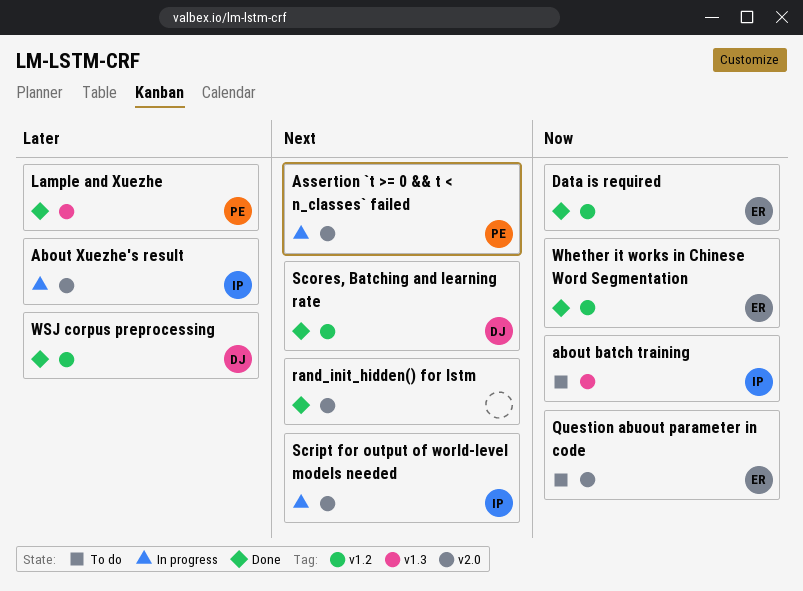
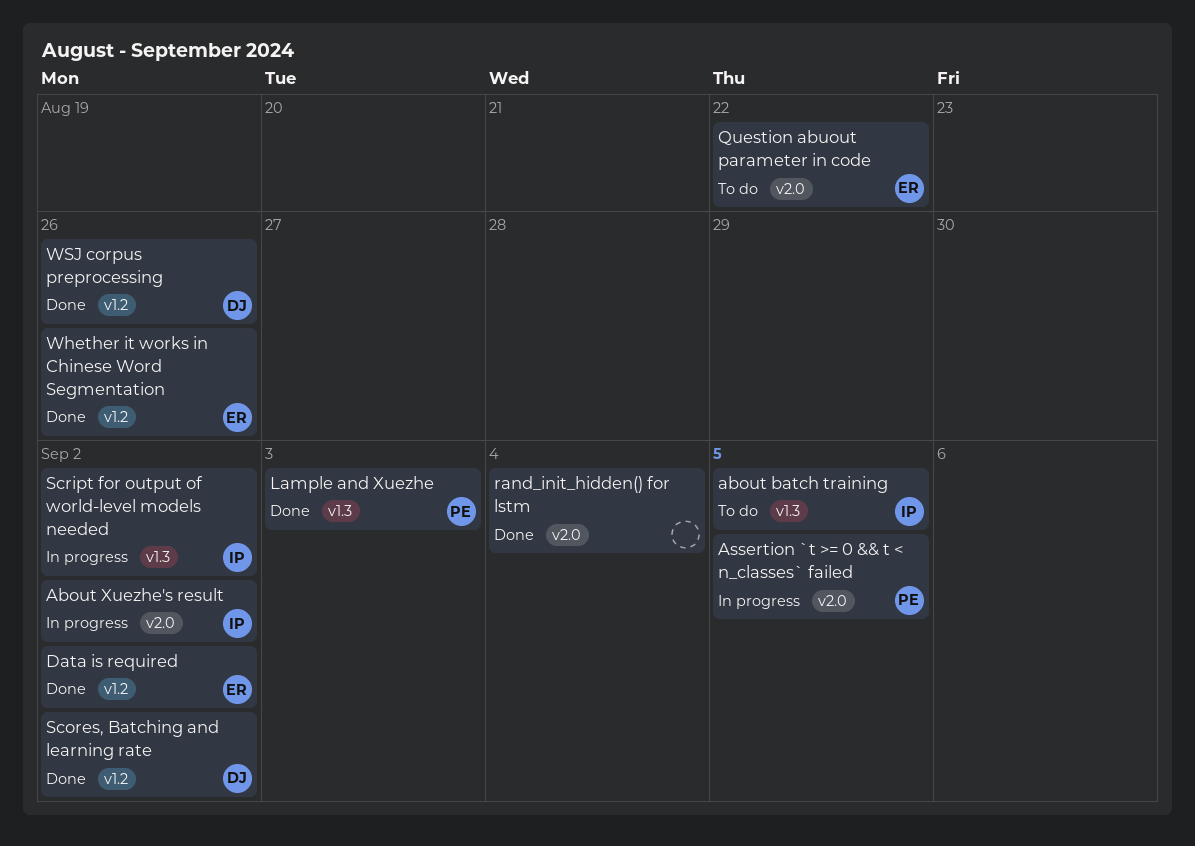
Script for output of world-level models needed, label: v2.0 -> v1.3

